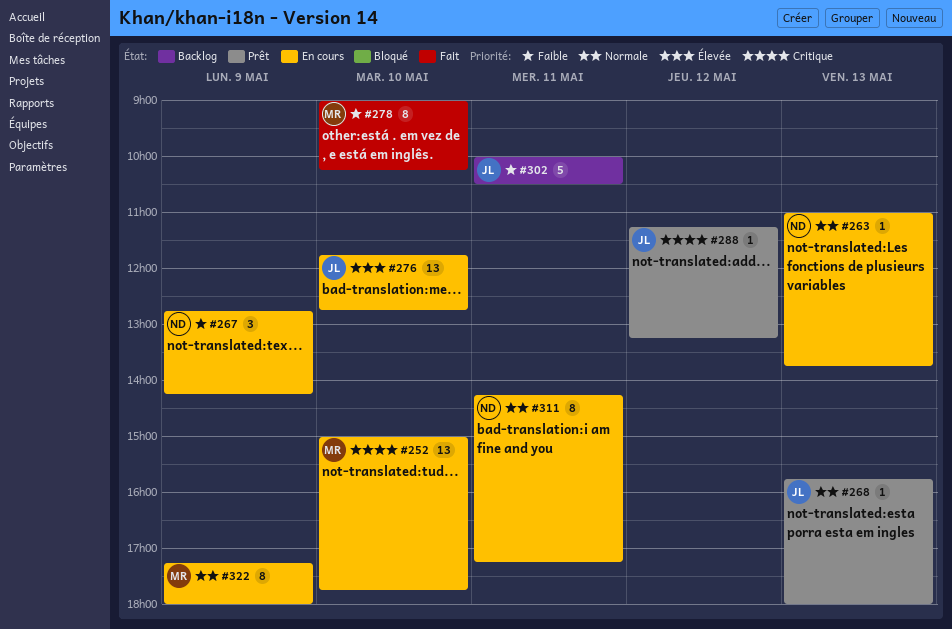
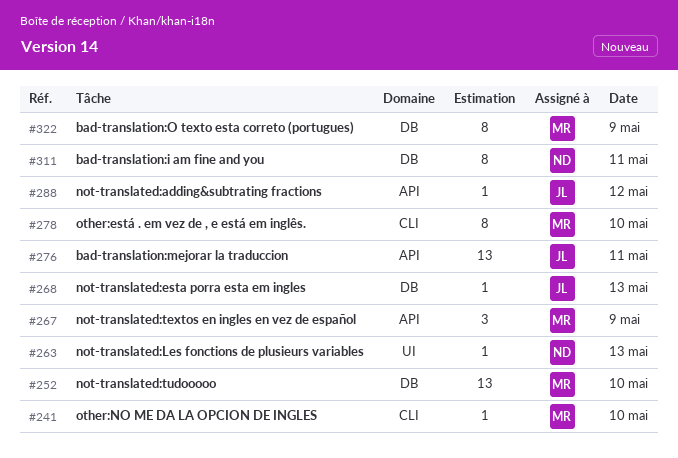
#241: none -> present
#267, owner: ND -> MR
#276, day: May 10 -> May 11
#302: present -> none

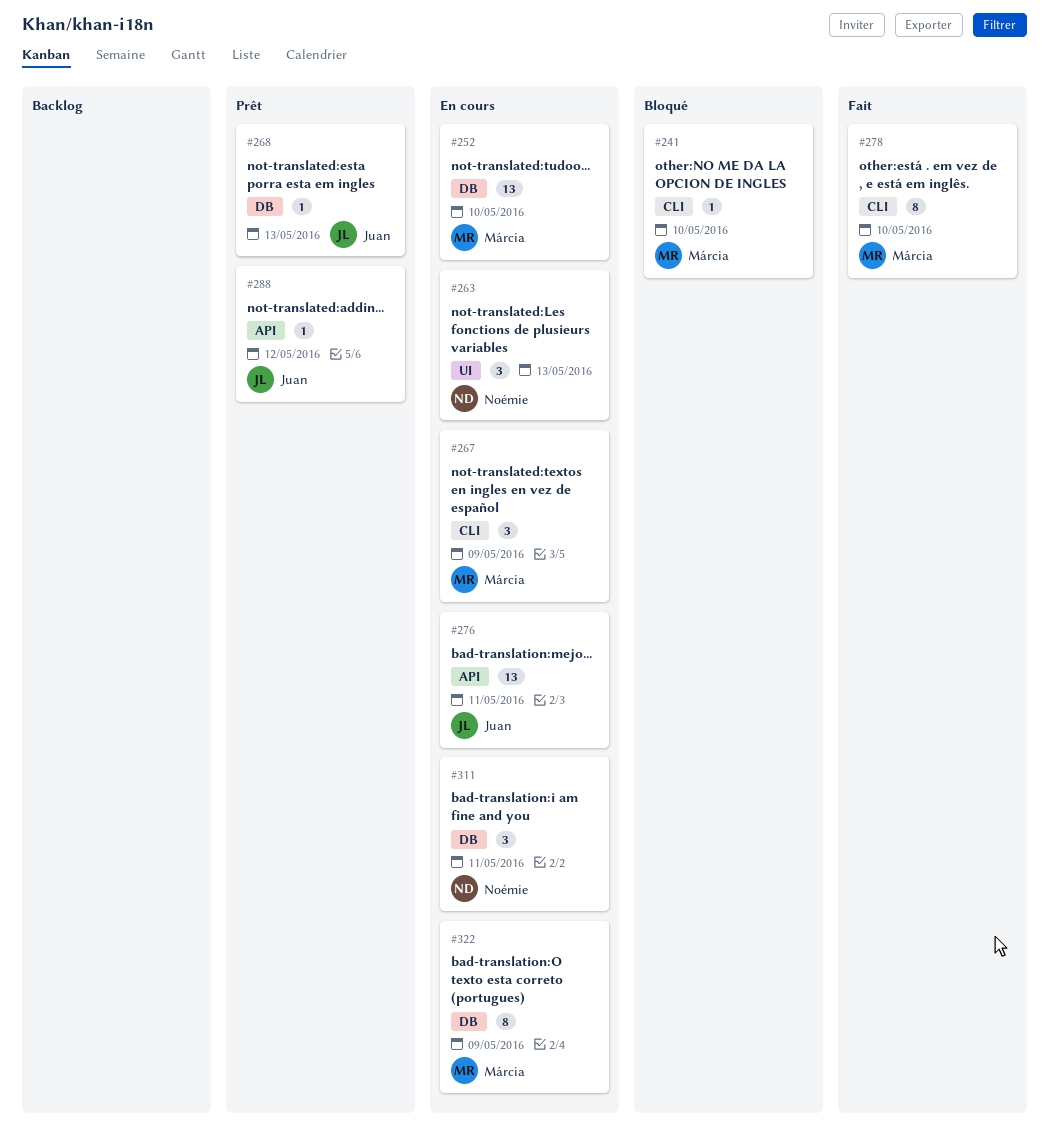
#263, estimate: 1 -> 3
#267, label: API -> CLI
#311, estimate: 8 -> 3

